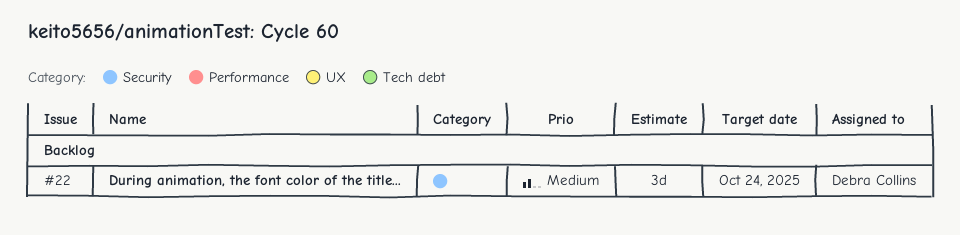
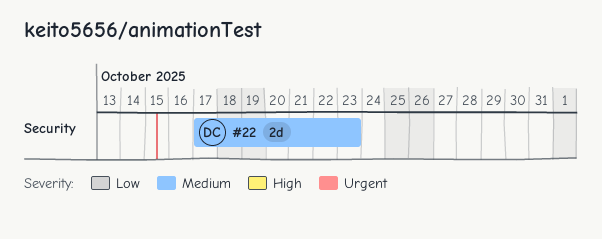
#22, estimate: 3d -> 2d
#22, due: Oct 24 -> Oct 23

